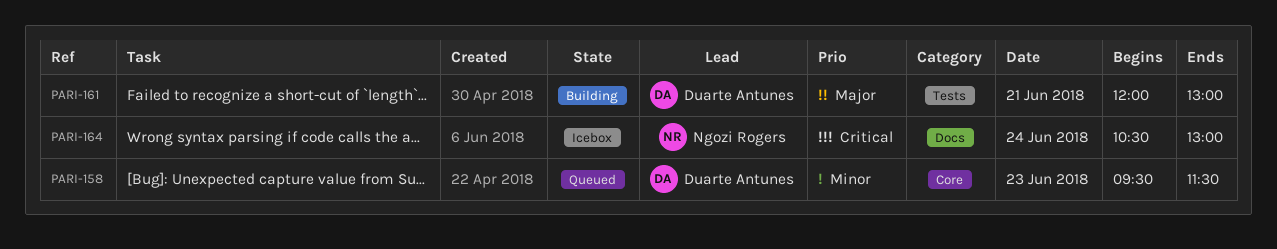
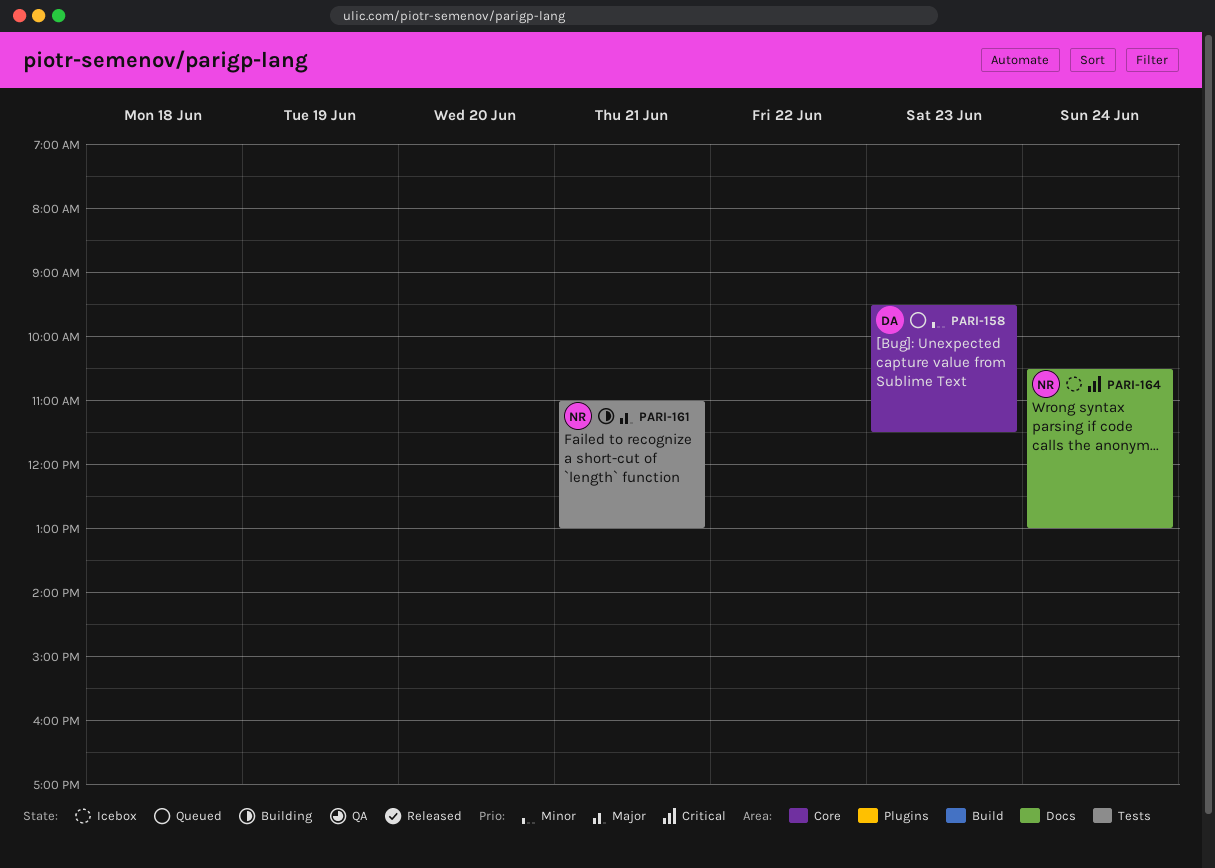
PARI-161, owner: Duarte Antunes -> Ngozi Rogers
PARI-161, begins: 12:00 -> 11:00

